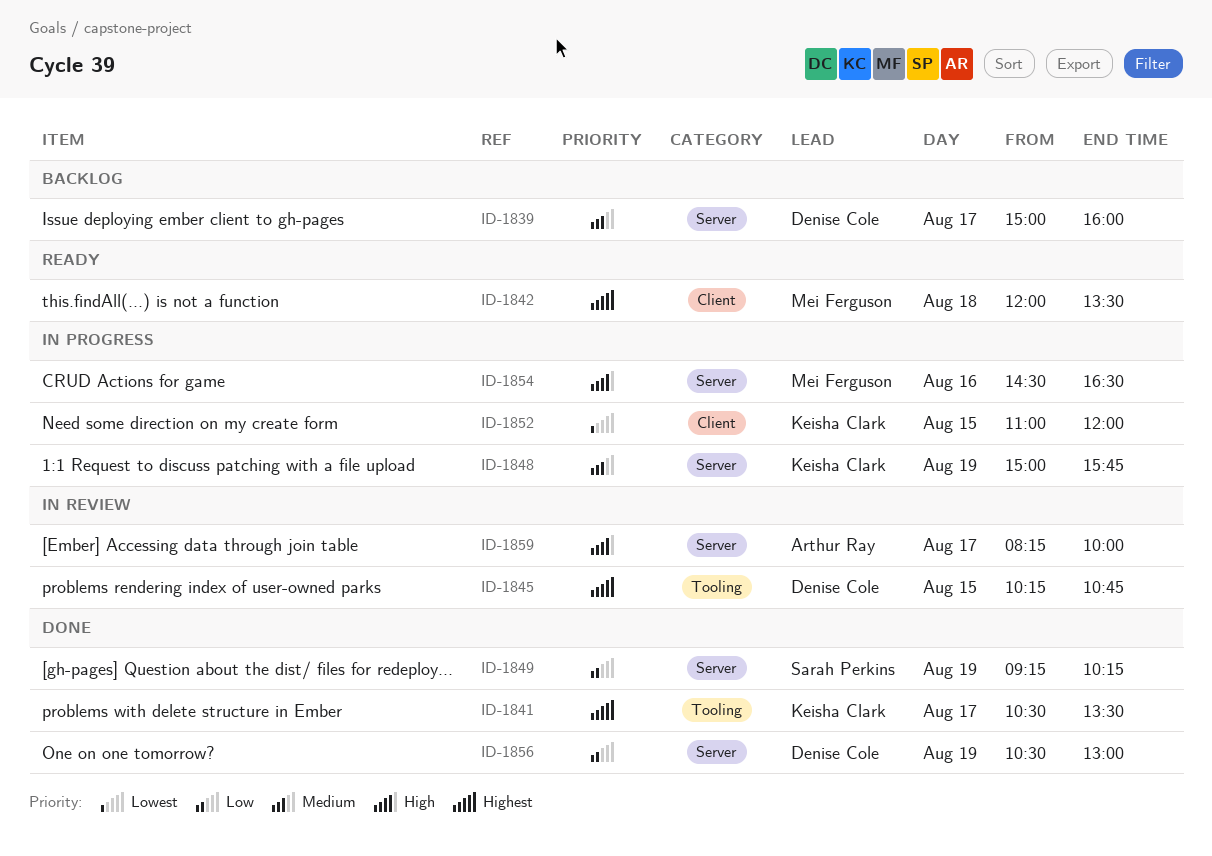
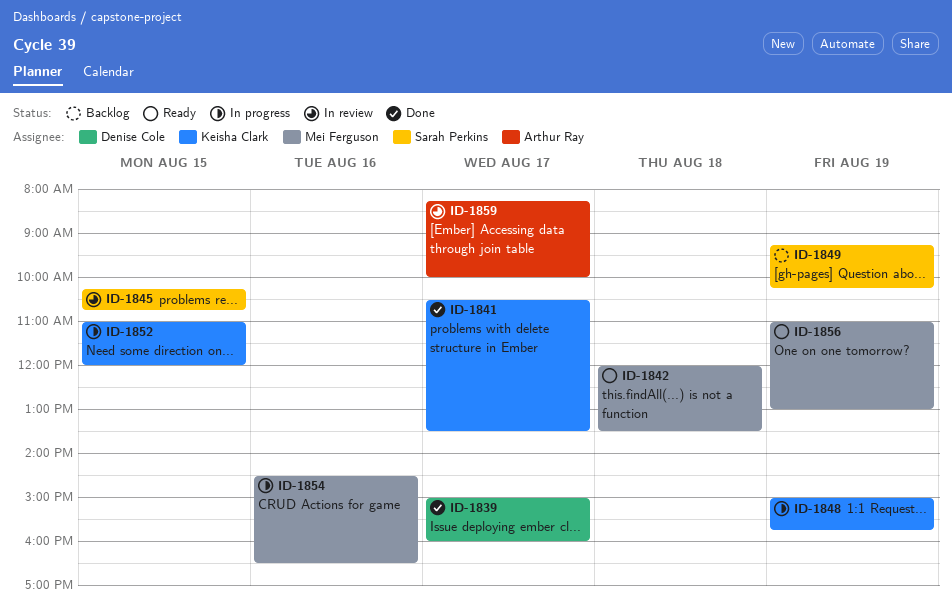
ID-1839, status: Backlog -> Done
ID-1845, owner: Denise Cole -> Sarah Perkins
ID-1849, status: Done -> Backlog
ID-1856, status: Done -> Ready
ID-1856, owner: Denise Cole -> Mei Ferguson
ID-1856, begins: 10:30 -> 11:00

